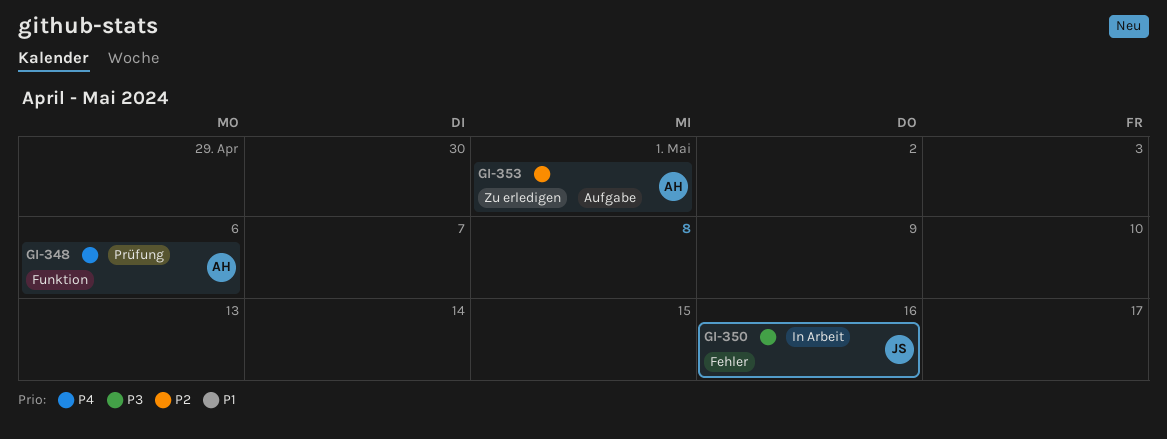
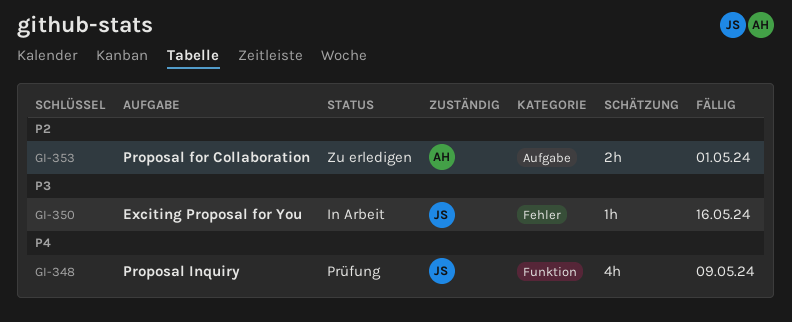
GI-348, owner: AH -> JS
GI-348, due: May 6 -> May 9

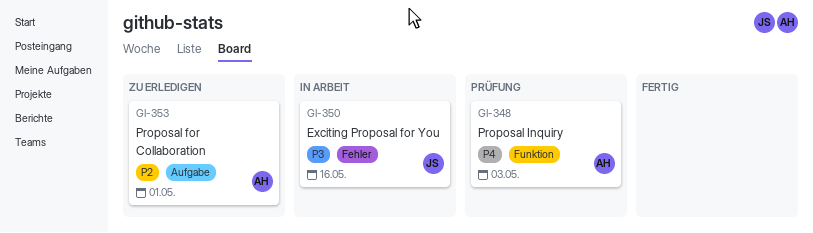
GI-348, owner: JS -> AH
GI-348, due: May 9 -> May 3

